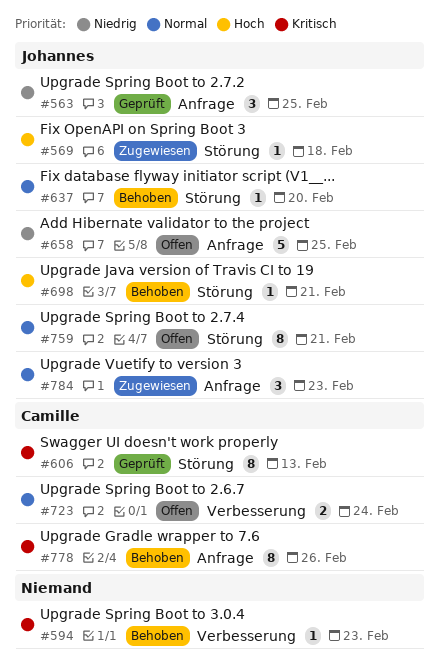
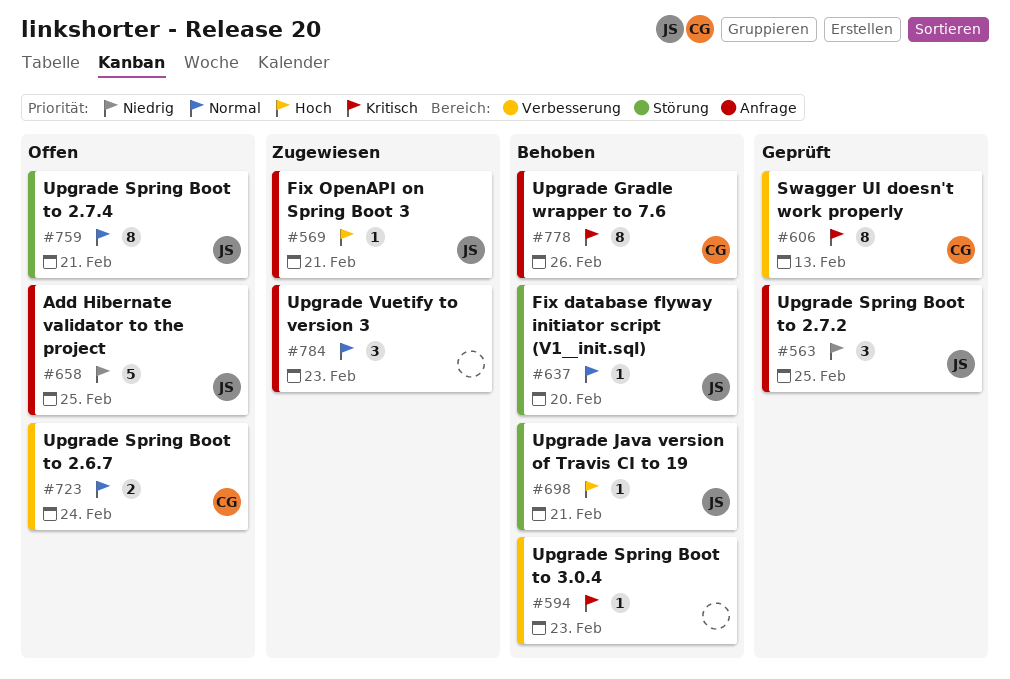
#569, label: Störung -> Anfrage
#569, due: Feb 18 -> Feb 21
#606, label: Störung -> Verbesserung
#784, owner: Johannes -> none

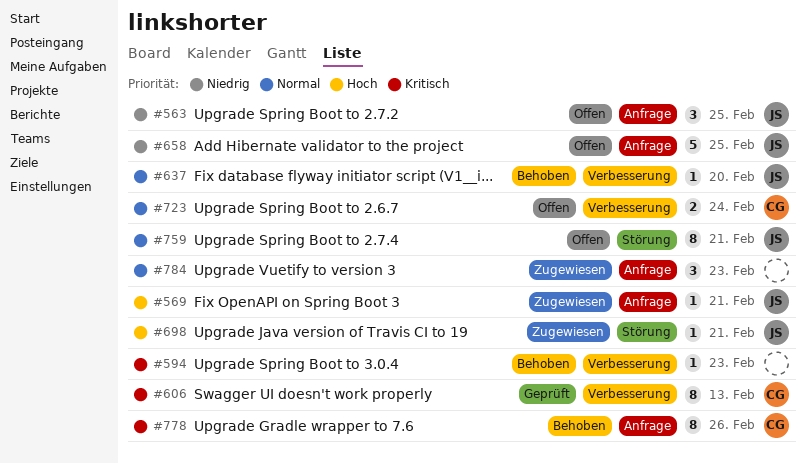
#563, status: Geprüft -> Offen
#637, label: Störung -> Verbesserung
#698, status: Behoben -> Zugewiesen

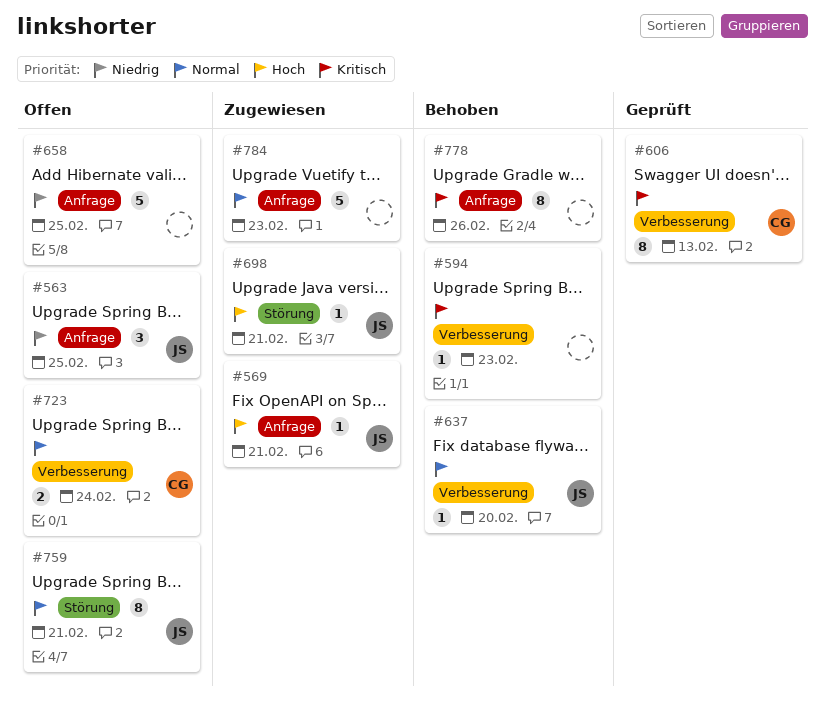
#658, owner: JS -> none
#778, owner: CG -> none
#784, estimate: 3 -> 5

